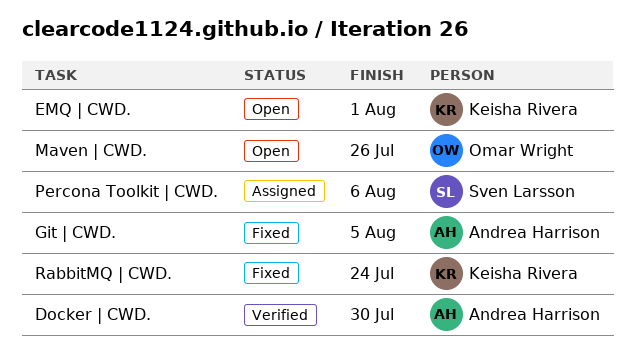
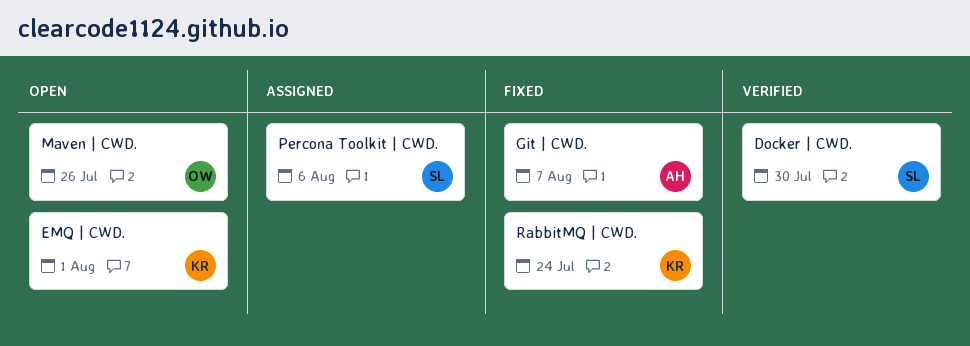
Docker | CWD., owner: Andrea Harrison -> Sven Larsson
Git | CWD., due: Aug 5 -> Aug 7

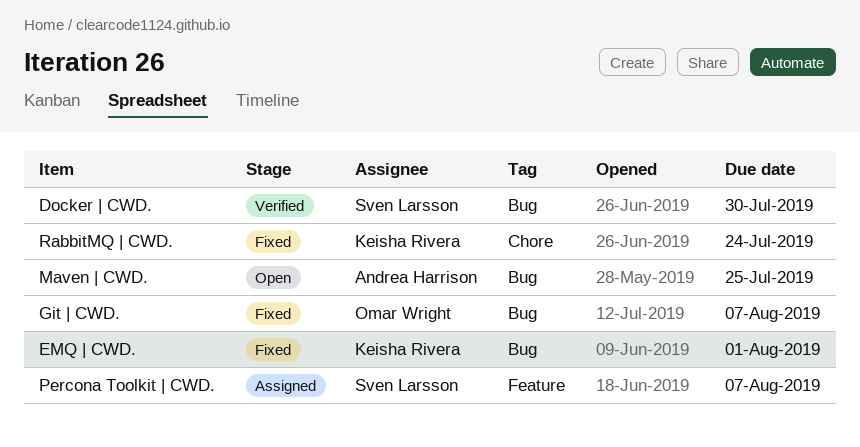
EMQ | CWD., status: Open -> Fixed
Git | CWD., owner: Andrea Harrison -> Omar Wright
Maven | CWD., owner: Omar Wright -> Andrea Harrison
Maven | CWD., due: Jul 26 -> Jul 25
Percona Toolkit | CWD., due: Aug 6 -> Aug 7

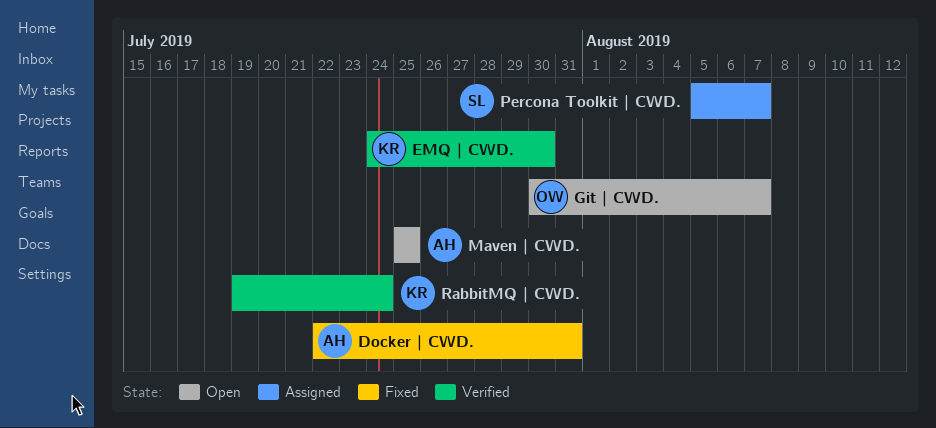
Docker | CWD., status: Verified -> Fixed
Docker | CWD., owner: Sven Larsson -> Andrea Harrison
Docker | CWD., due: Jul 30 -> Jul 31
EMQ | CWD., status: Fixed -> Verified
EMQ | CWD., due: Aug 1 -> Jul 30
Git | CWD., status: Fixed -> Open
RabbitMQ | CWD., status: Fixed -> Verified

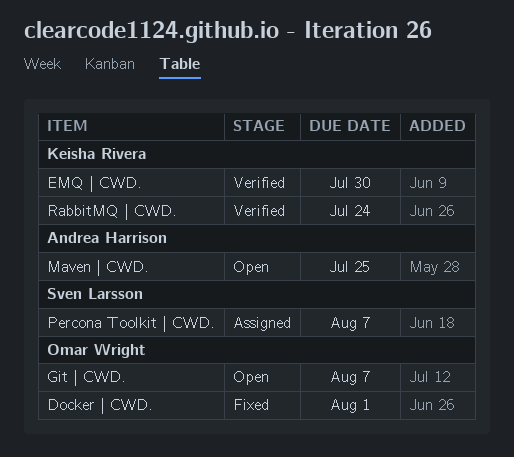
Docker | CWD., owner: Andrea Harrison -> Omar Wright
Docker | CWD., due: Jul 31 -> Aug 1

